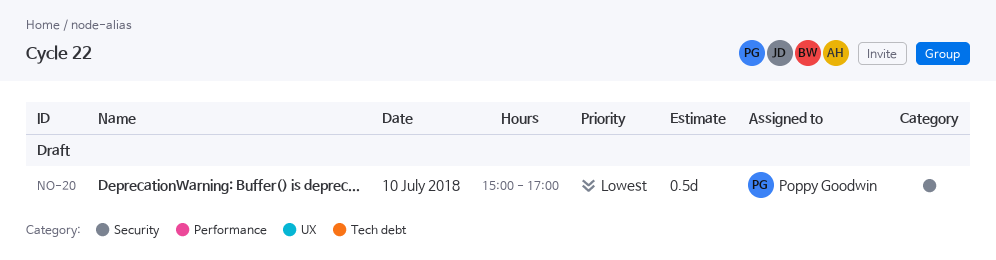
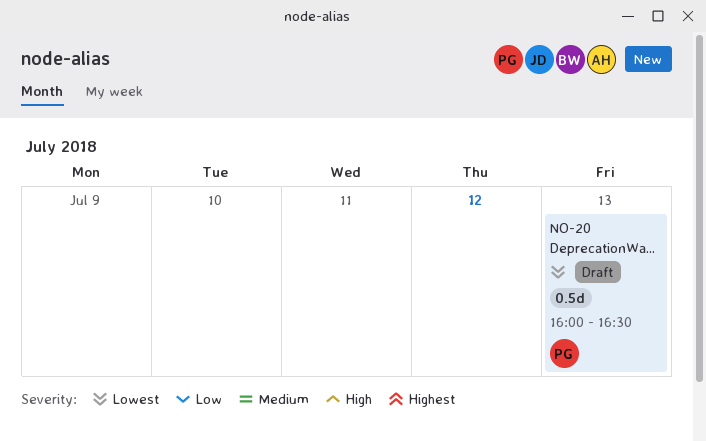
NO-20, day: Jul 10 -> Jul 13
NO-20, begins: 15:00 -> 16:00
NO-20, ends: 17:00 -> 16:30

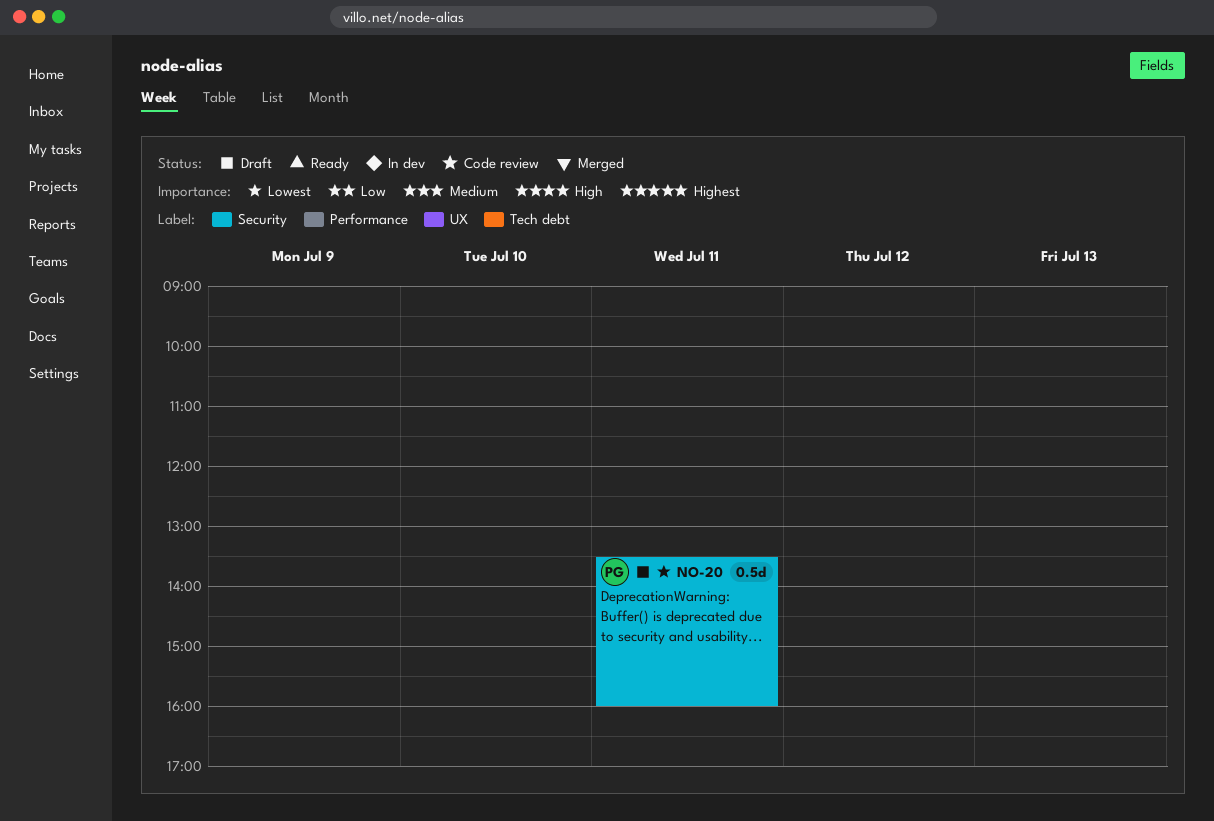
NO-20, day: Jul 13 -> Jul 11
NO-20, begins: 16:00 -> 13:30
NO-20, ends: 16:30 -> 16:00

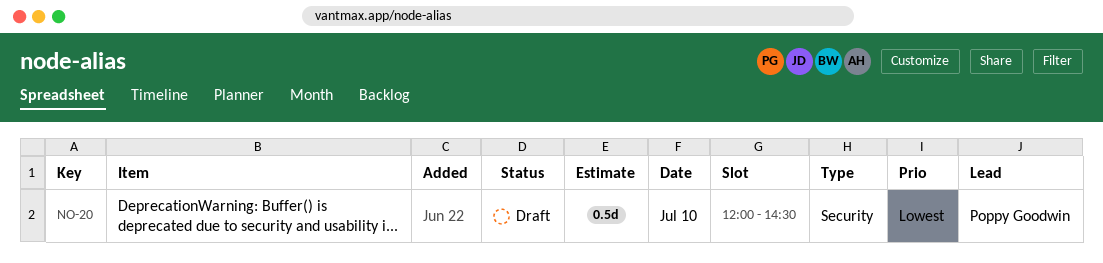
NO-20, day: Jul 11 -> Jul 10
NO-20, begins: 13:30 -> 12:00
NO-20, ends: 16:00 -> 14:30

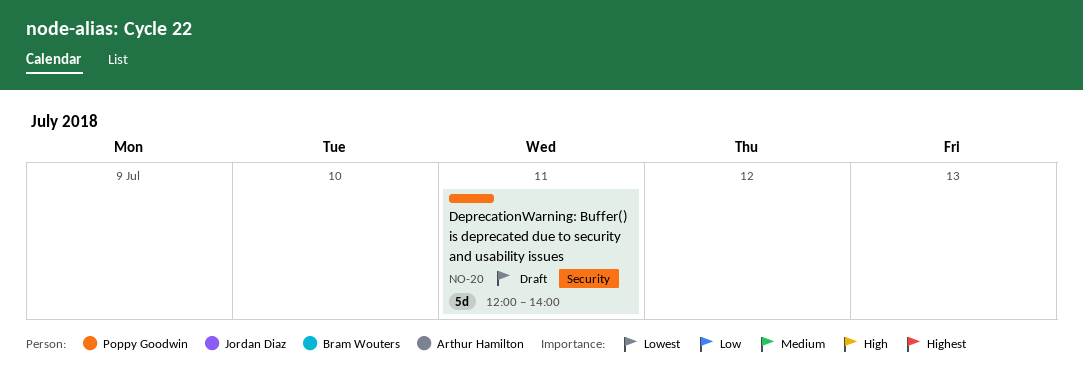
NO-20, estimate: 0.5d -> 5d
NO-20, day: Jul 10 -> Jul 11
NO-20, ends: 14:30 -> 14:00

